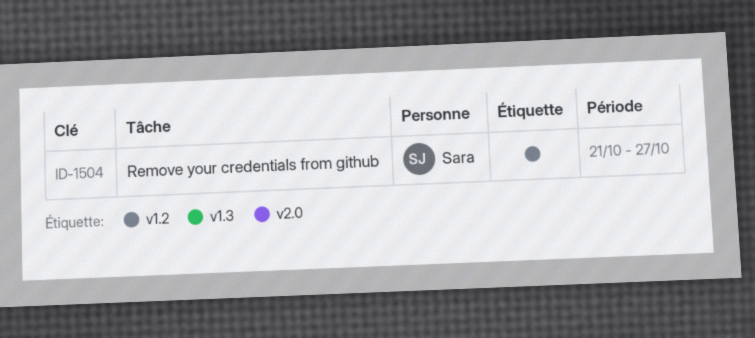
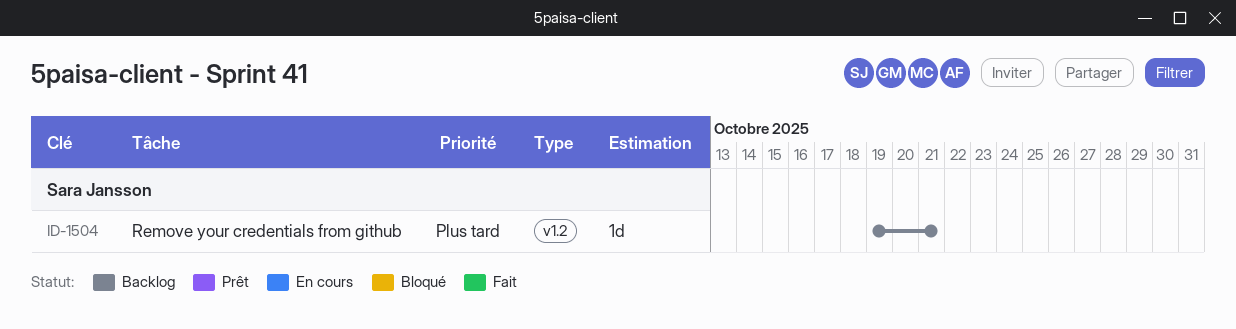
ID-1504, start: Oct 21 -> Oct 19
ID-1504, due: Oct 27 -> Oct 21

